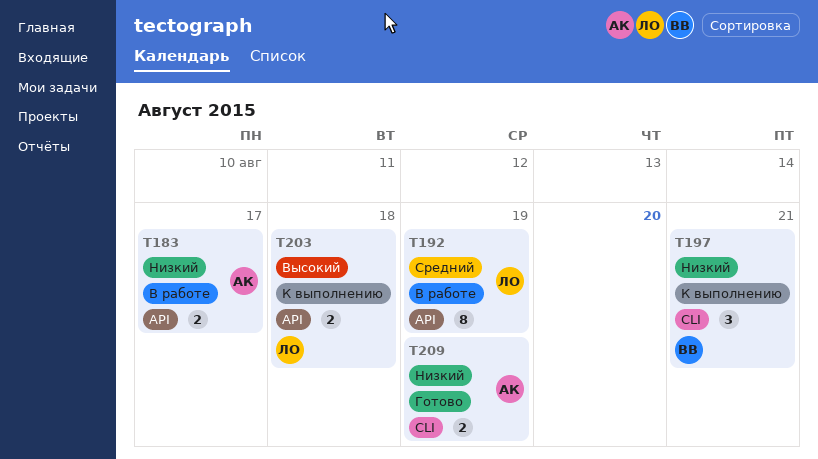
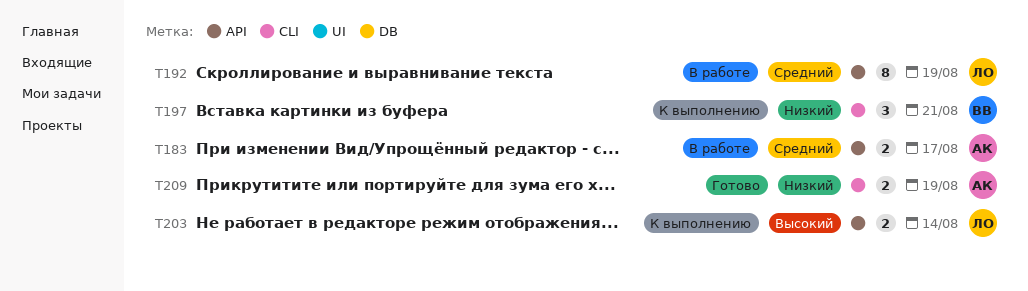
T183, priority: Низкий -> Средний
T203, due: Aug 18 -> Aug 14

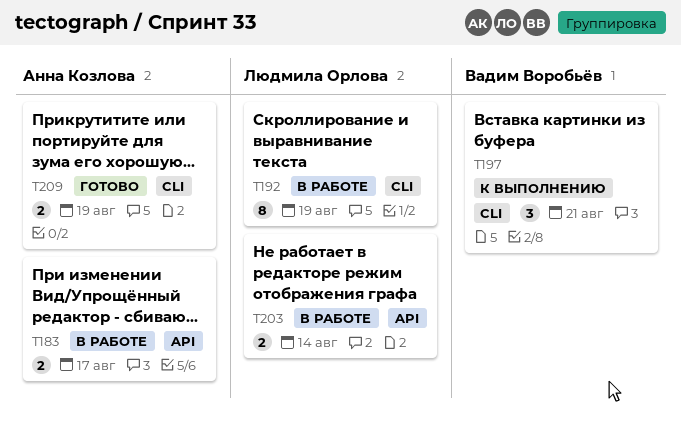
T192, label: API -> CLI
T203, status: К выполнению -> В работе

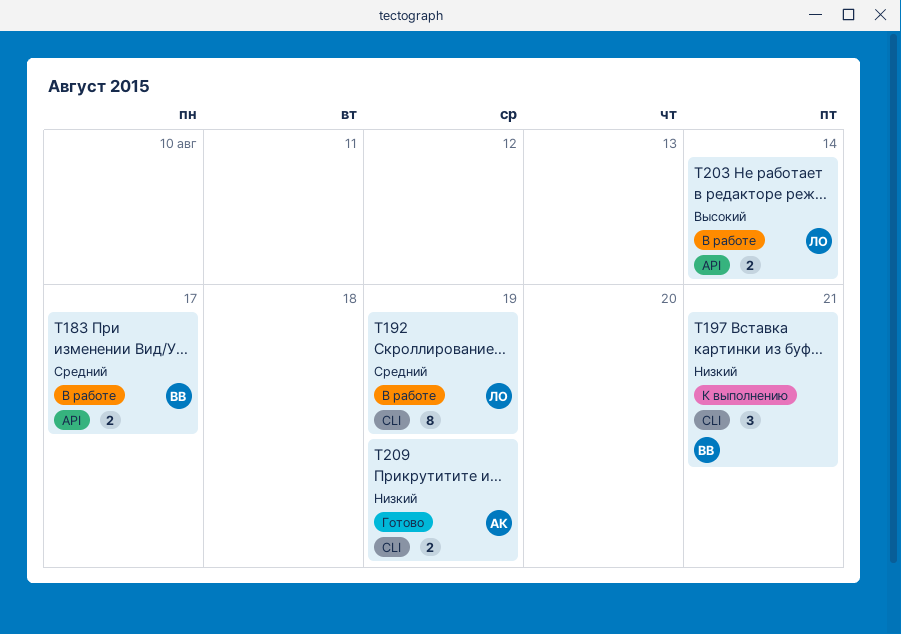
T183, owner: Анна Козлова -> Вадим Воробьёв

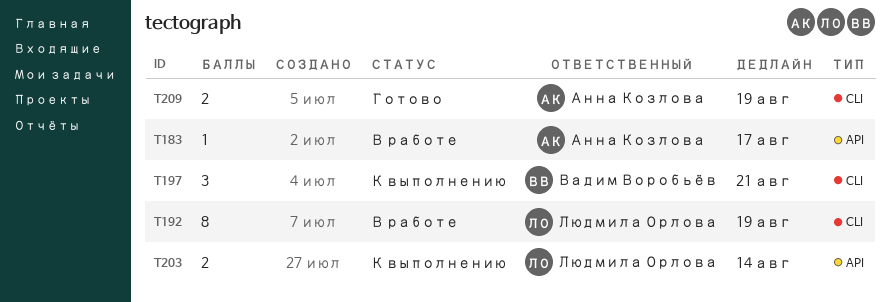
T183, owner: Вадим Воробьёв -> Анна Козлова
T183, estimate: 2 -> 1
T203, status: В работе -> К выполнению

